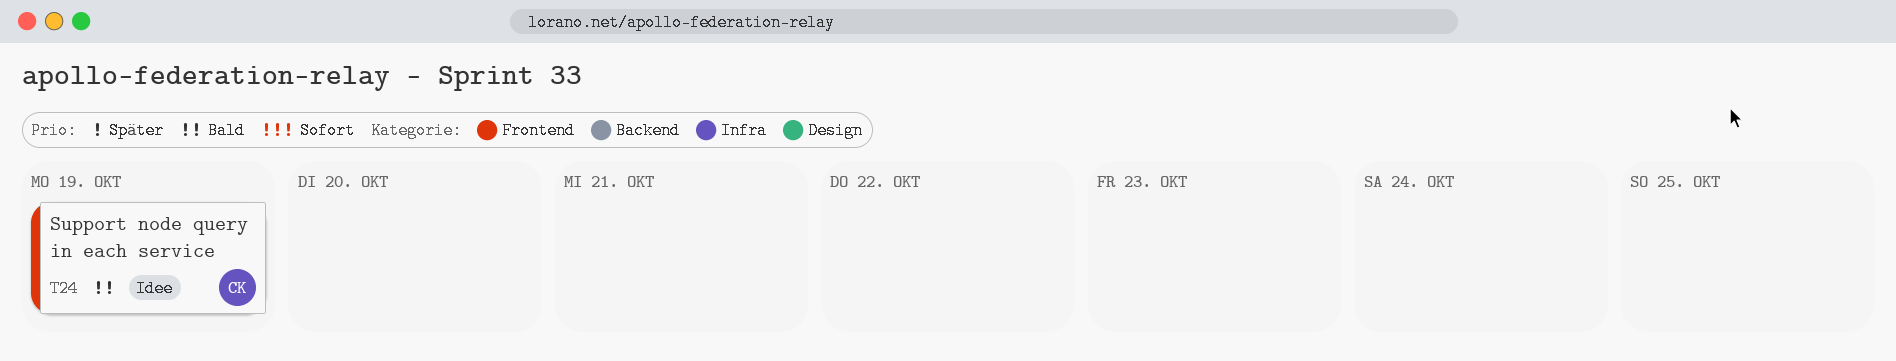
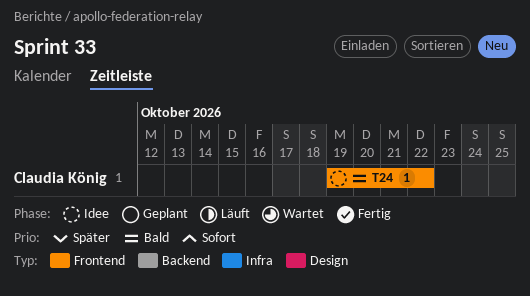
T24, due: Oct 19 -> Oct 22

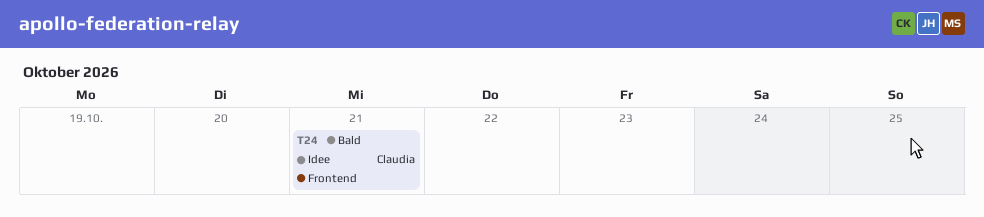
T24, due: Oct 22 -> Oct 21

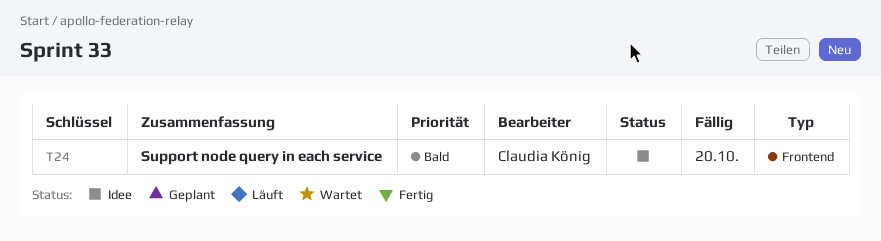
T24, due: Oct 21 -> Oct 20

